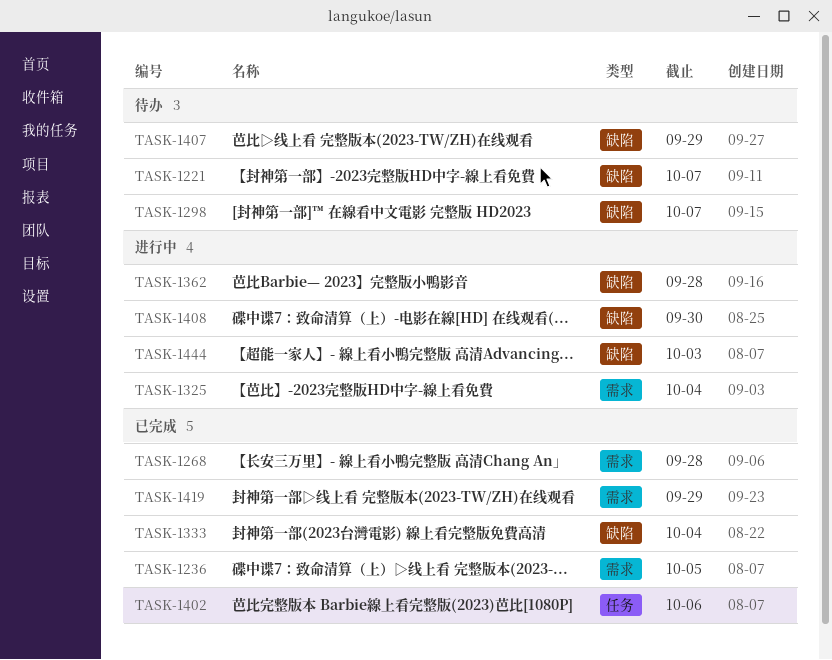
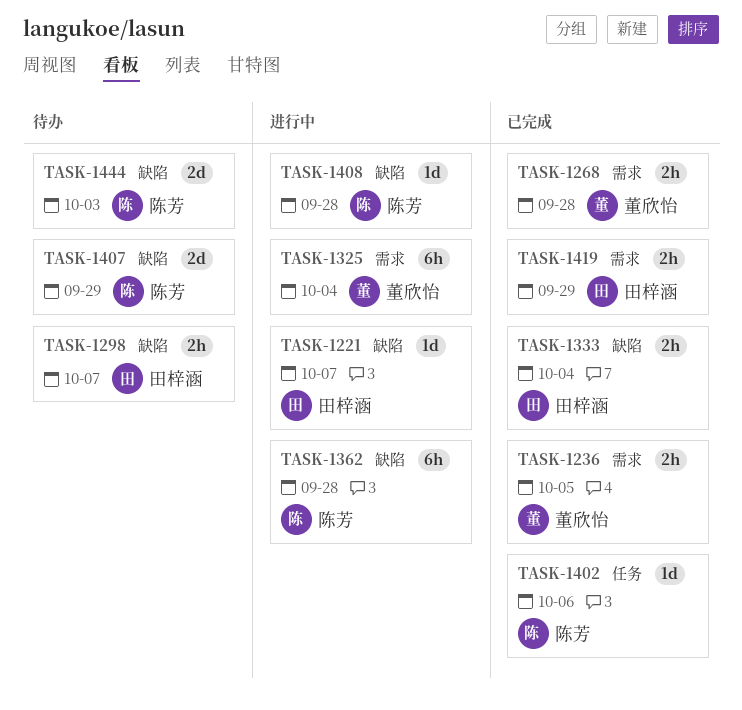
TASK-1221, status: 待办 -> 进行中
TASK-1408, due: Sep 30 -> Sep 28
TASK-1444, status: 进行中 -> 待办

